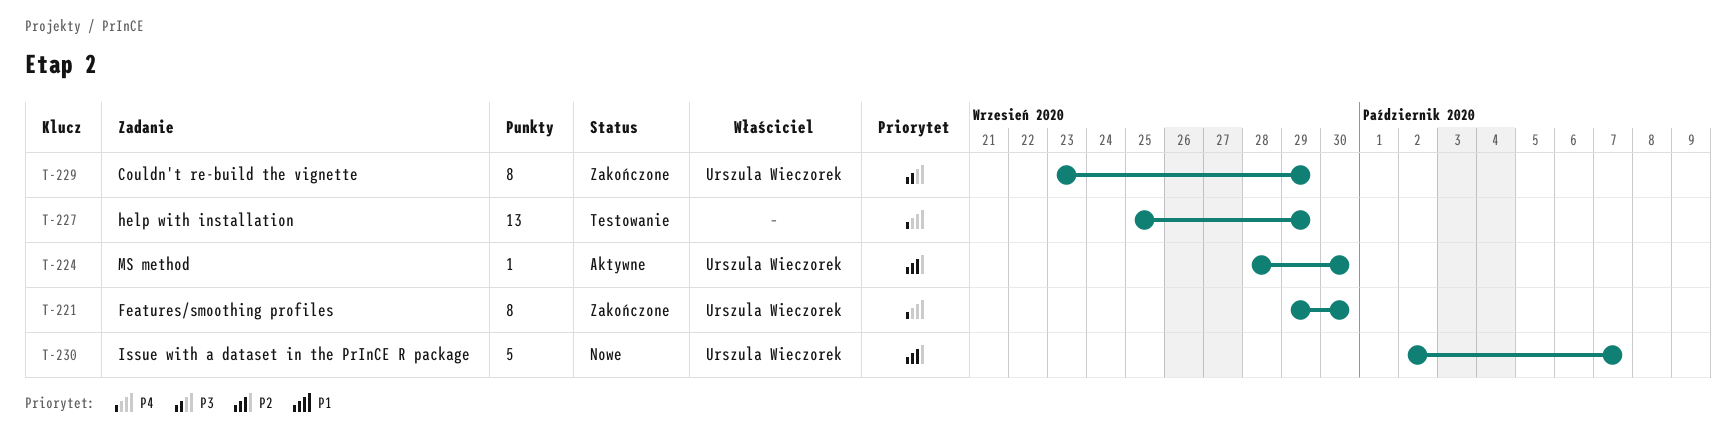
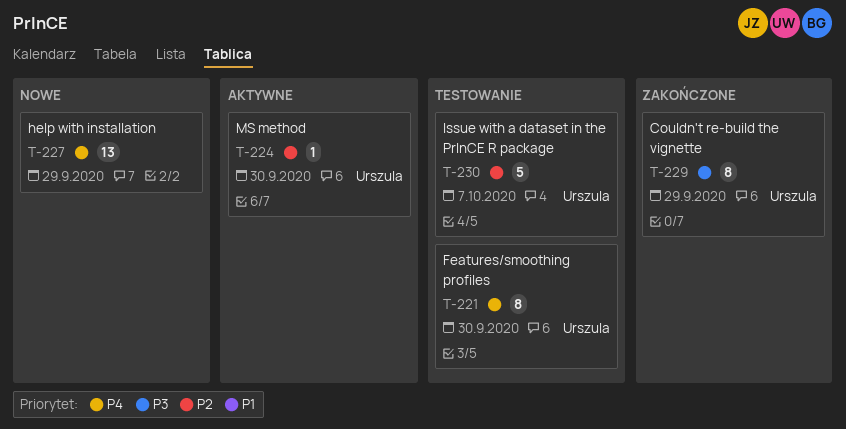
T-221, status: Zakończone -> Testowanie
T-227, status: Testowanie -> Nowe
T-230, status: Nowe -> Testowanie

